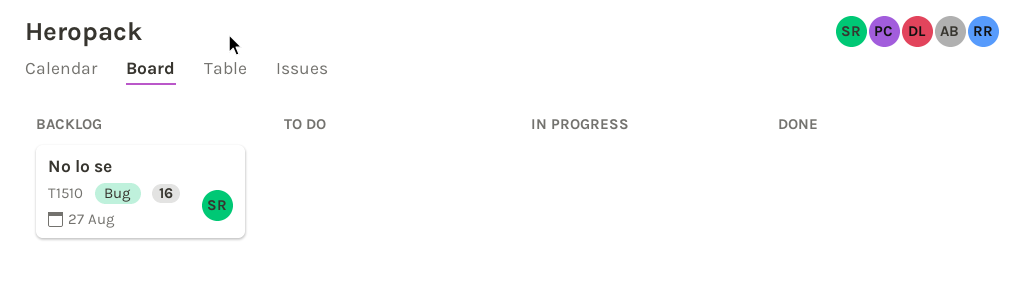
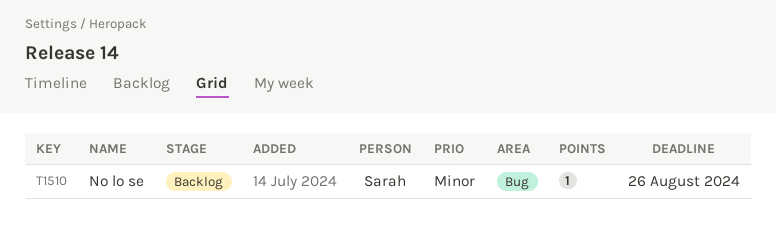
T1510, estimate: 16 -> 1
T1510, due: Aug 27 -> Aug 26

